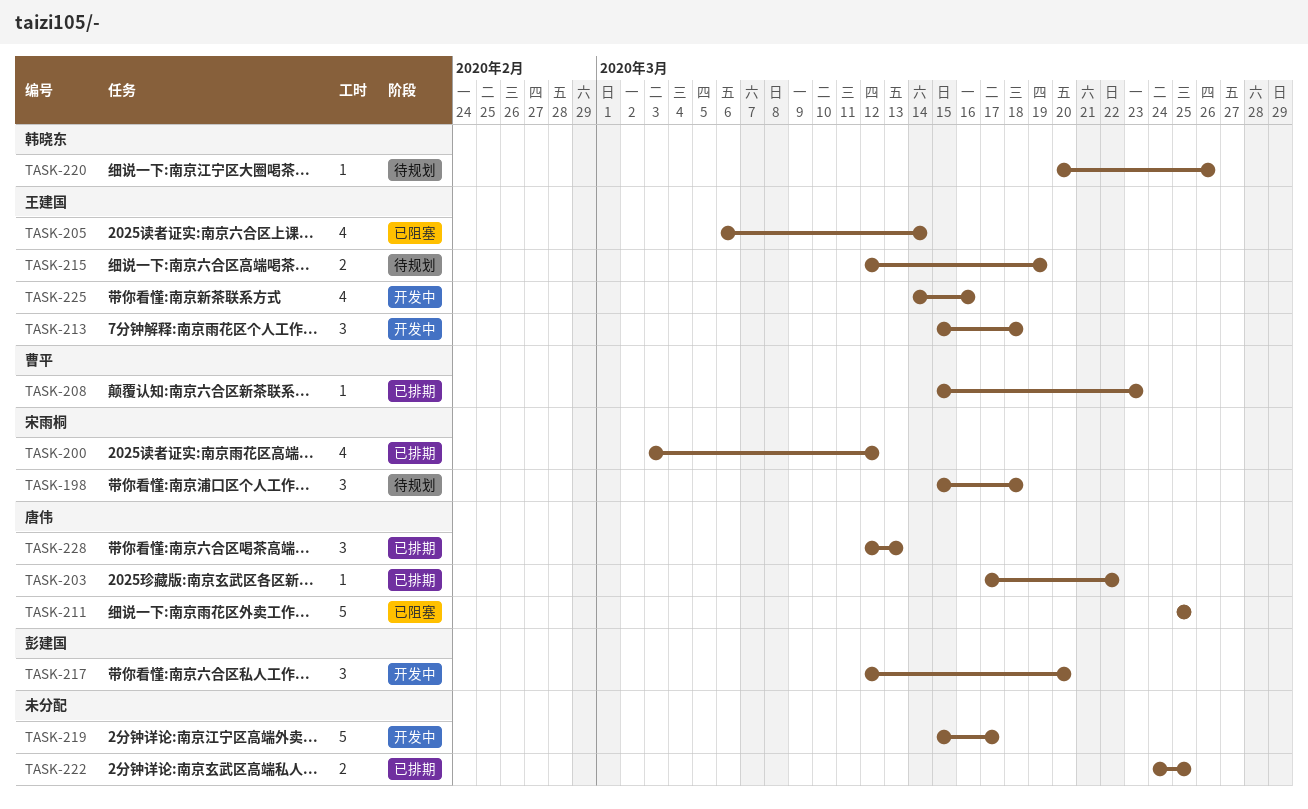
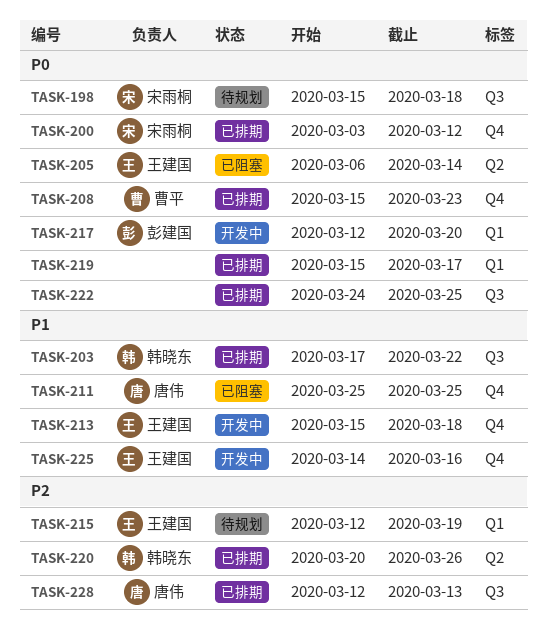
TASK-203, owner: 唐伟 -> 韩晓东
TASK-219, status: 开发中 -> 已排期
TASK-220, status: 待规划 -> 已排期

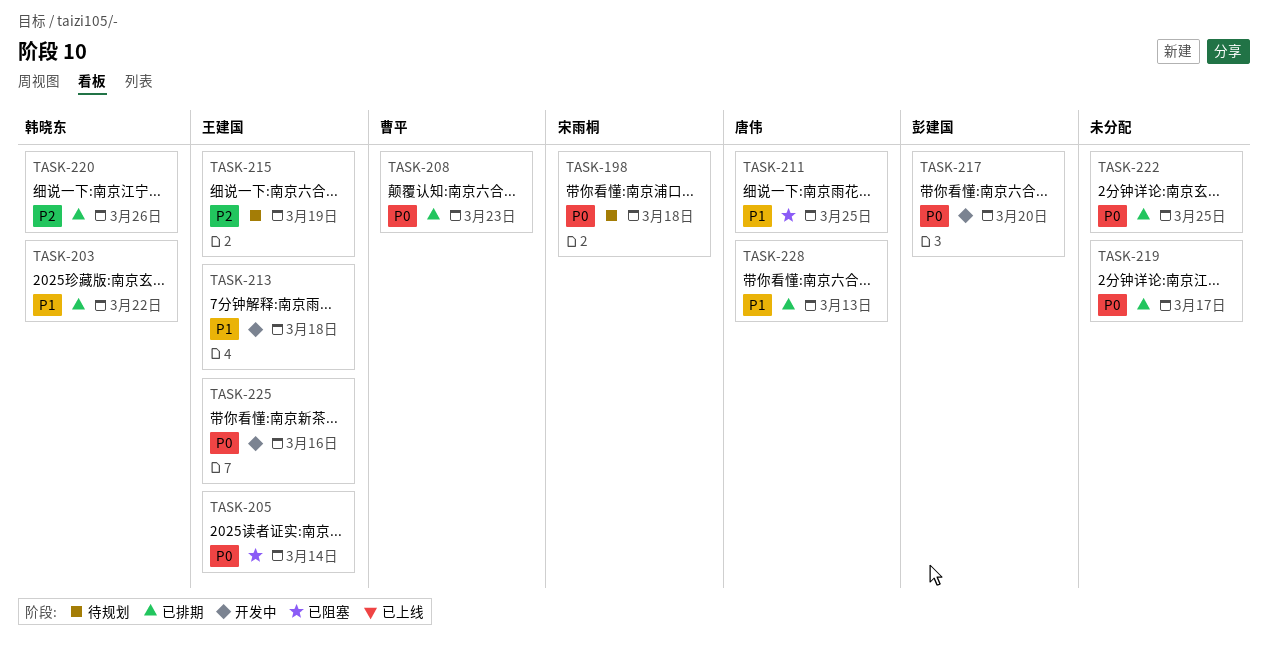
TASK-200: present -> none
TASK-225, priority: P1 -> P0
TASK-228, priority: P2 -> P1

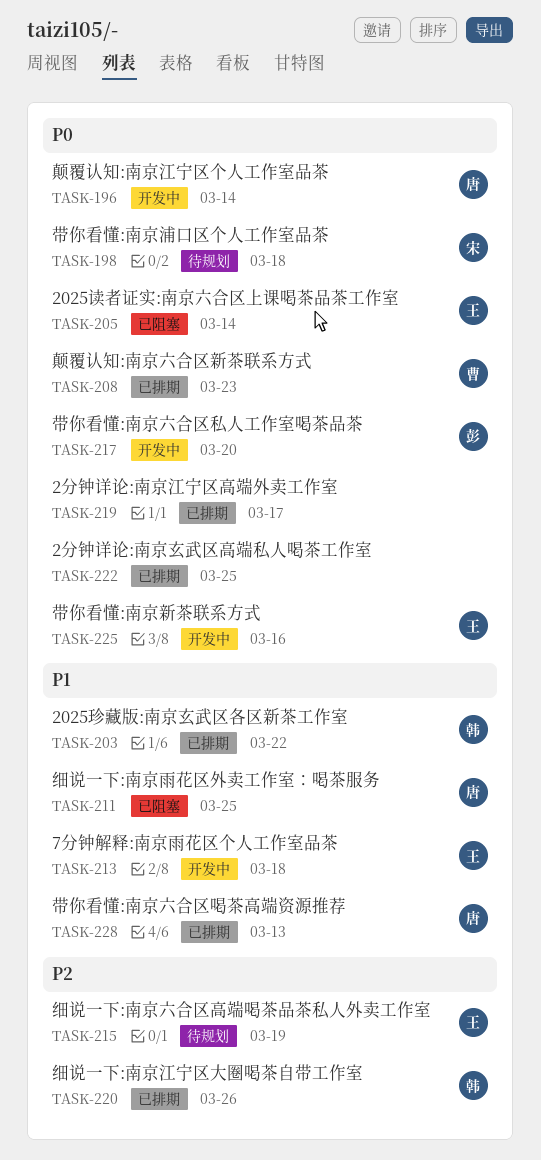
TASK-196: none -> present

